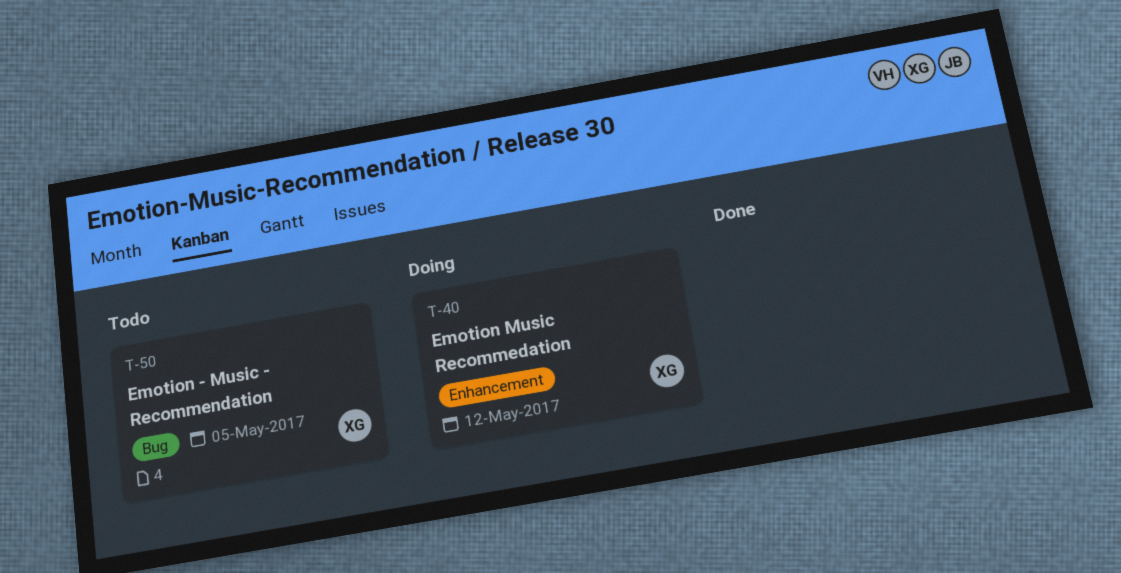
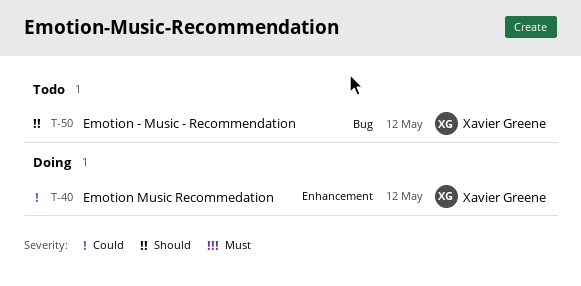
T-50, due: May 5 -> May 12

